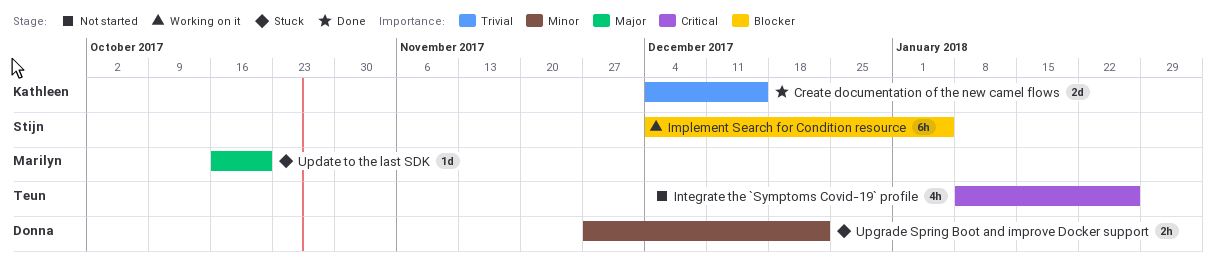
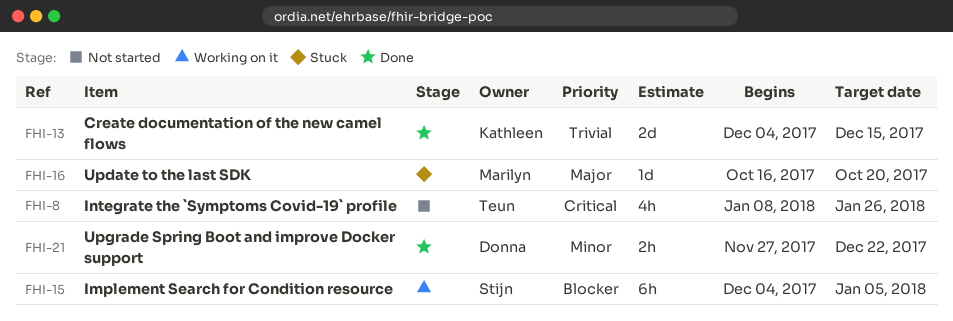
Upgrade Spring Boot and improve Docker support, status: Stuck -> Done

